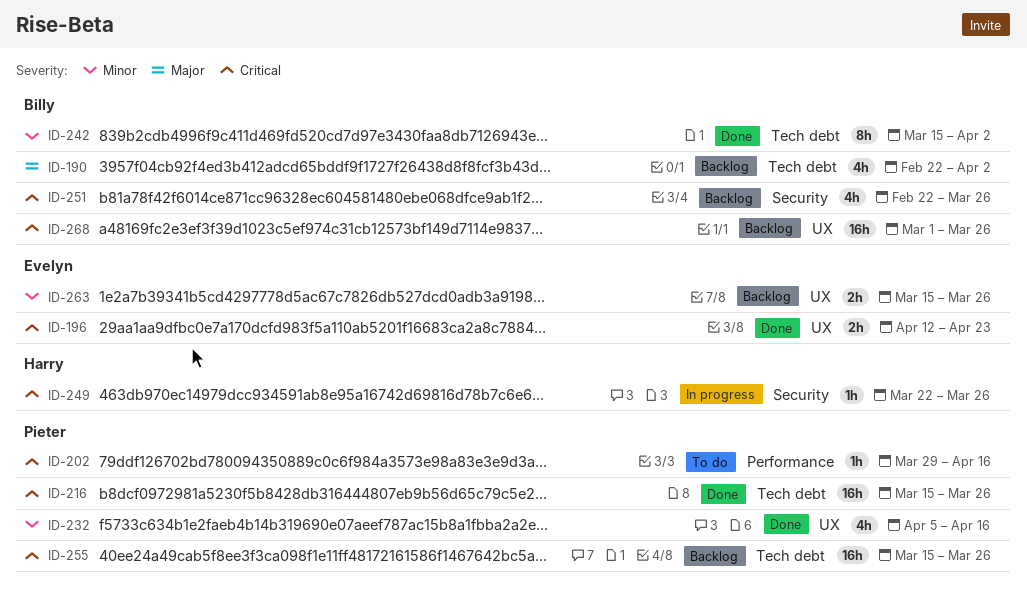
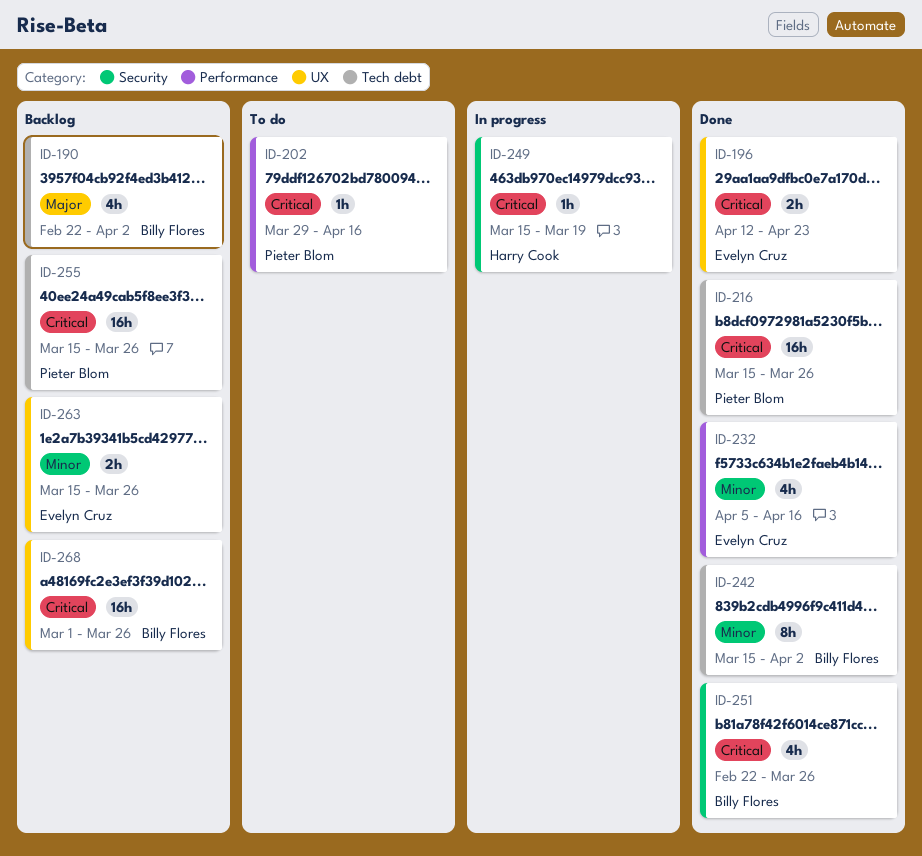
ID-232, owner: Pieter Blom -> Evelyn Cruz
ID-232, label: UX -> Performance
ID-249, start: Mar 22 -> Mar 15
ID-249, due: Mar 26 -> Mar 19
ID-251, status: Backlog -> Done

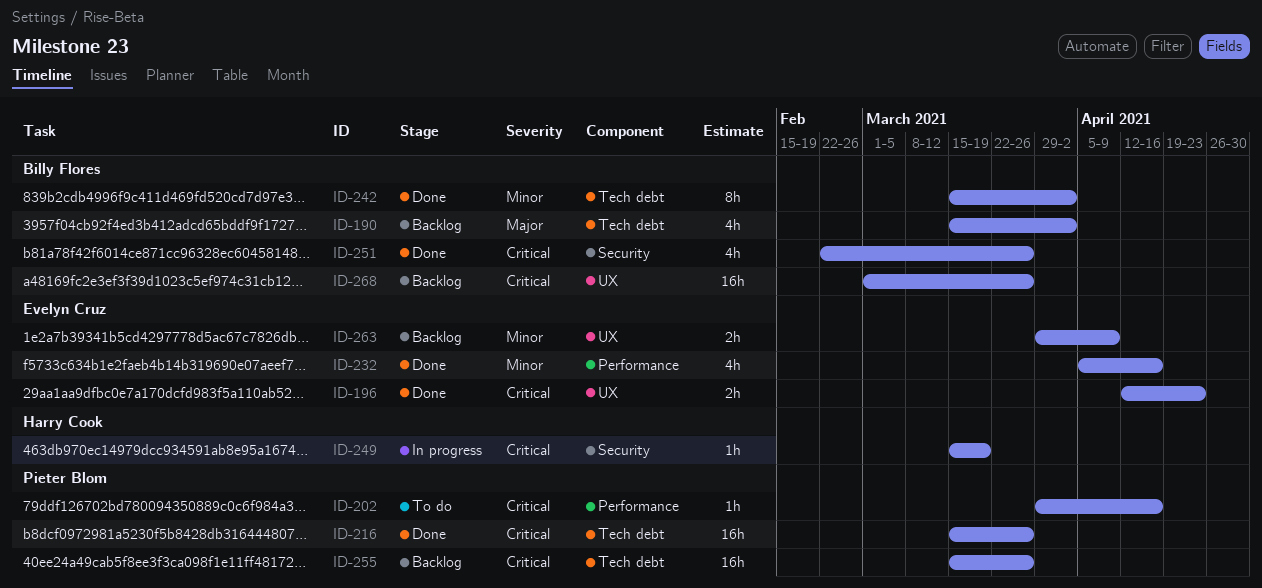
ID-190, start: Feb 22 -> Mar 15
ID-263, start: Mar 15 -> Mar 29
ID-263, due: Mar 26 -> Apr 9

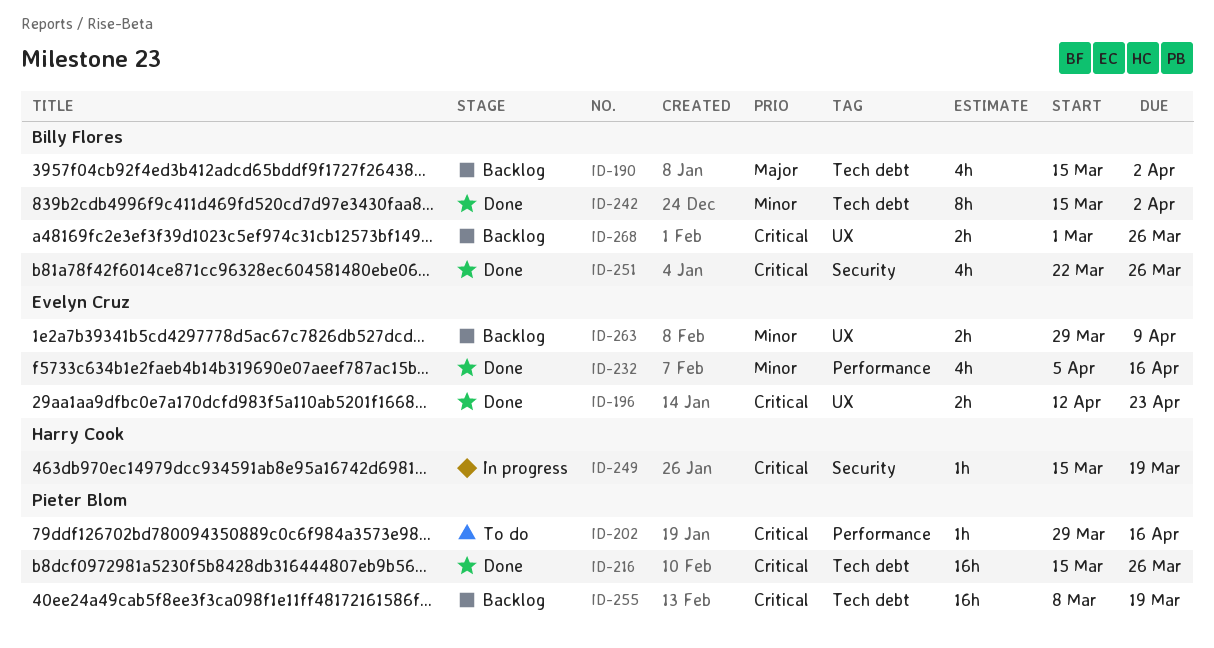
ID-251, start: Feb 22 -> Mar 22
ID-255, start: Mar 15 -> Mar 8
ID-255, due: Mar 26 -> Mar 19
ID-268, estimate: 16h -> 2h

